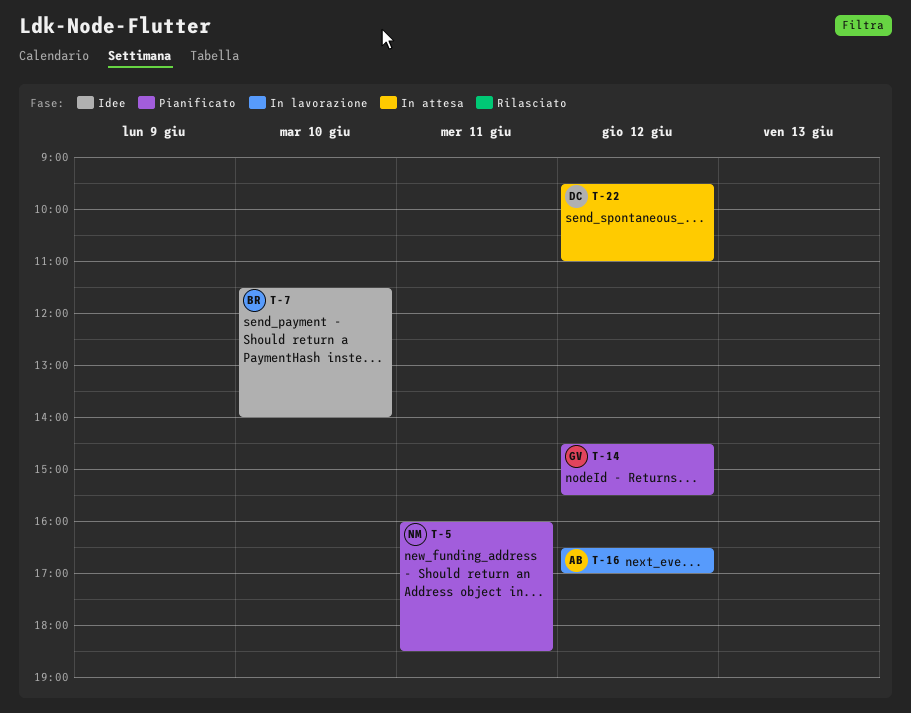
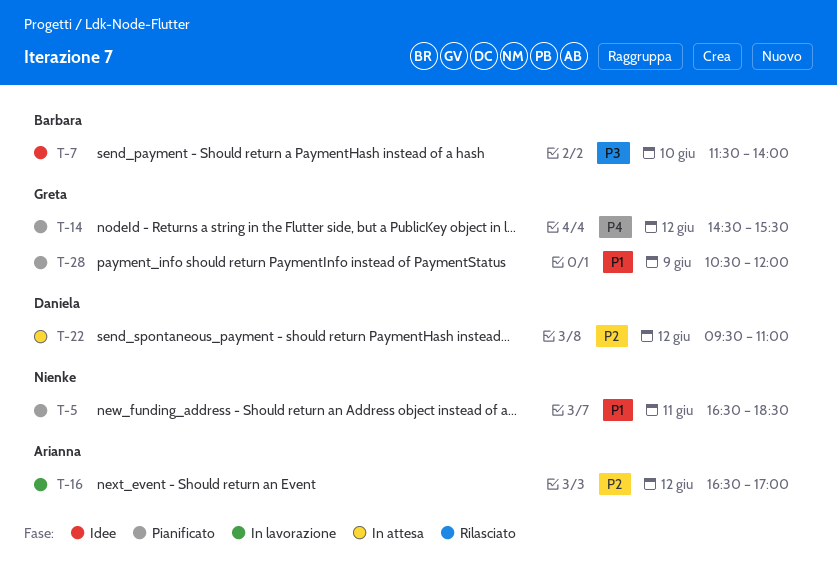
T-5, begins: 16:00 -> 16:30
T-28: none -> present

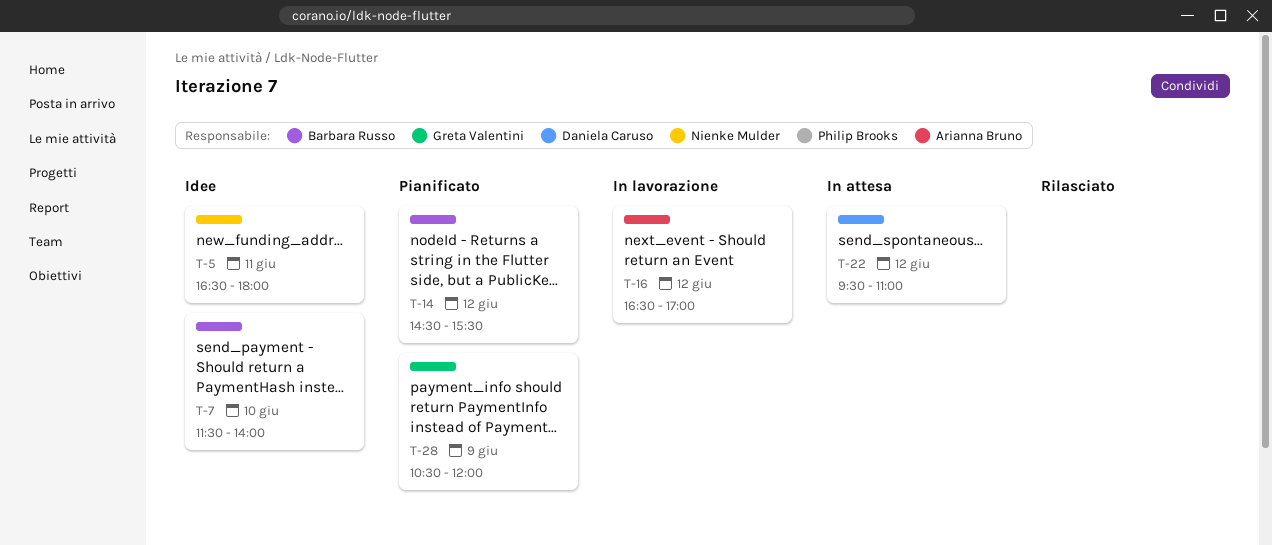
T-5, status: Pianificato -> Idee
T-5, ends: 18:30 -> 18:00
T-14, owner: Greta Valentini -> Barbara Russo

